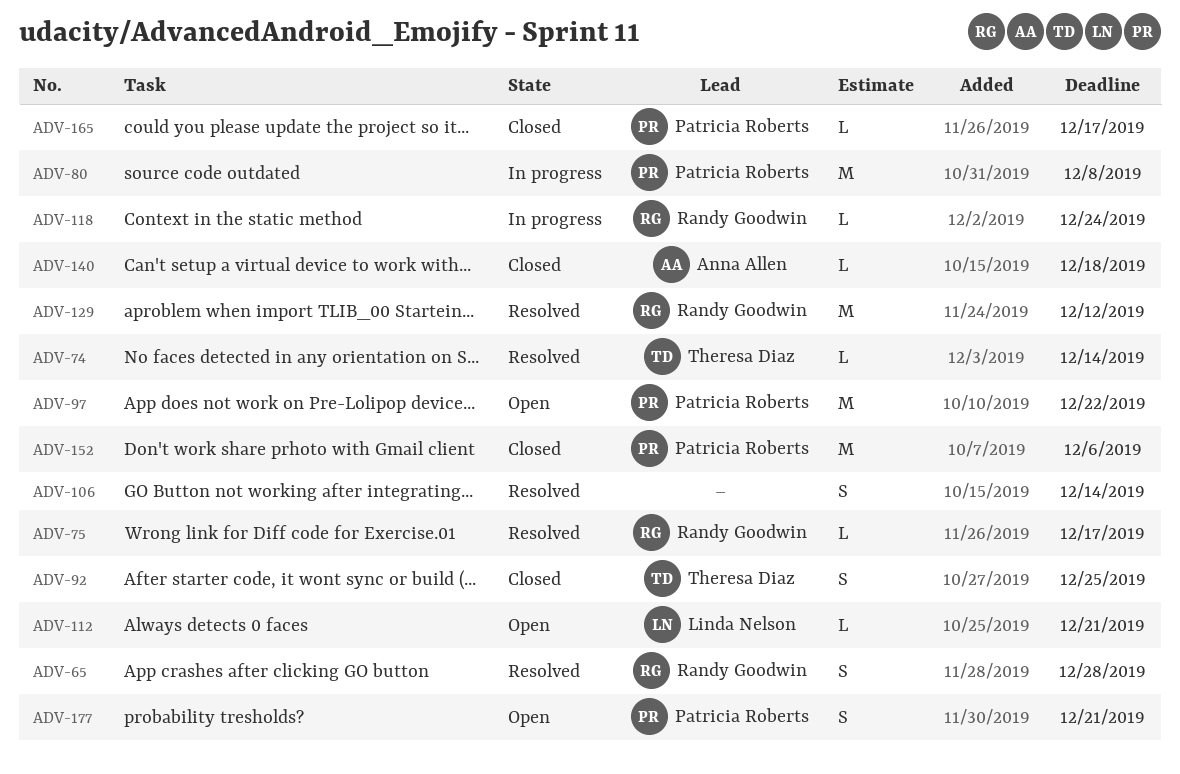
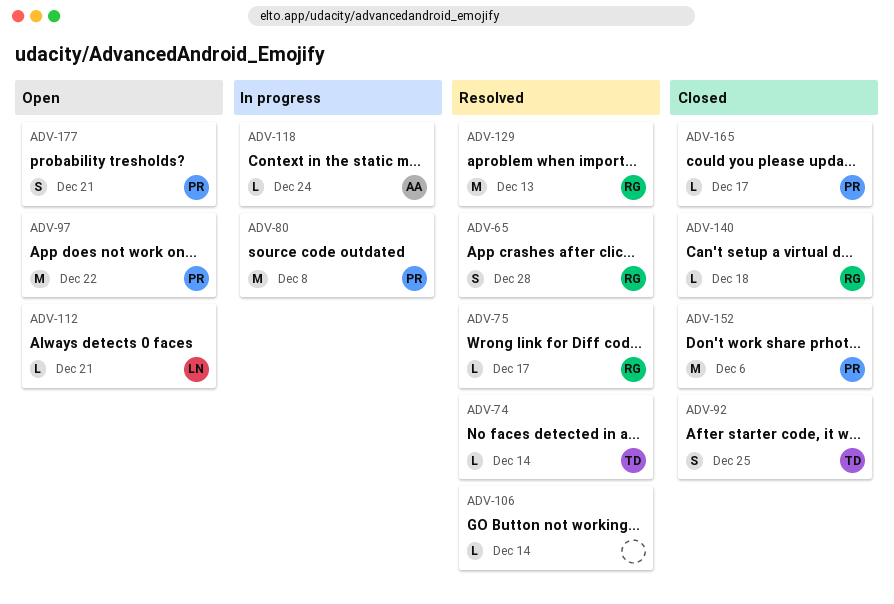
ADV-106, estimate: S -> L
ADV-118, owner: Randy Goodwin -> Anna Allen
ADV-129, due: Dec 12 -> Dec 13
ADV-140, owner: Anna Allen -> Randy Goodwin

